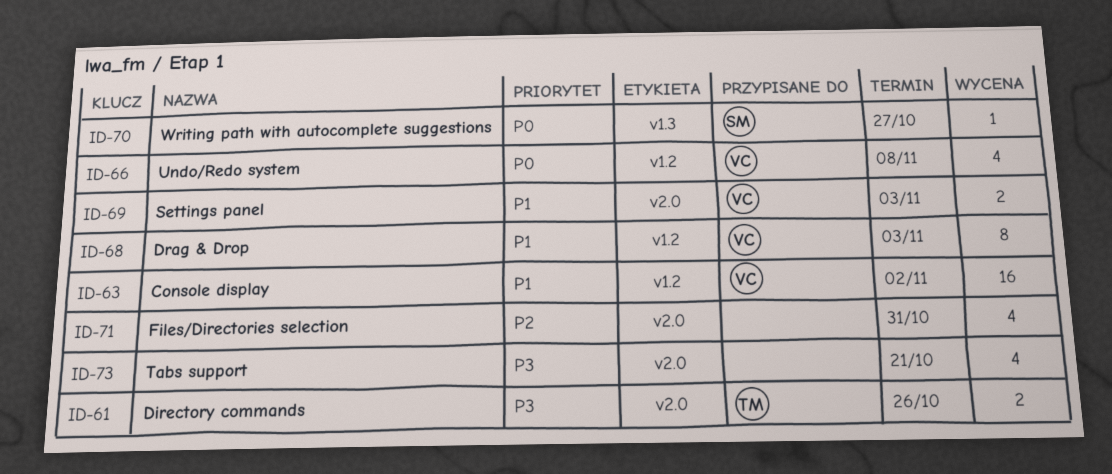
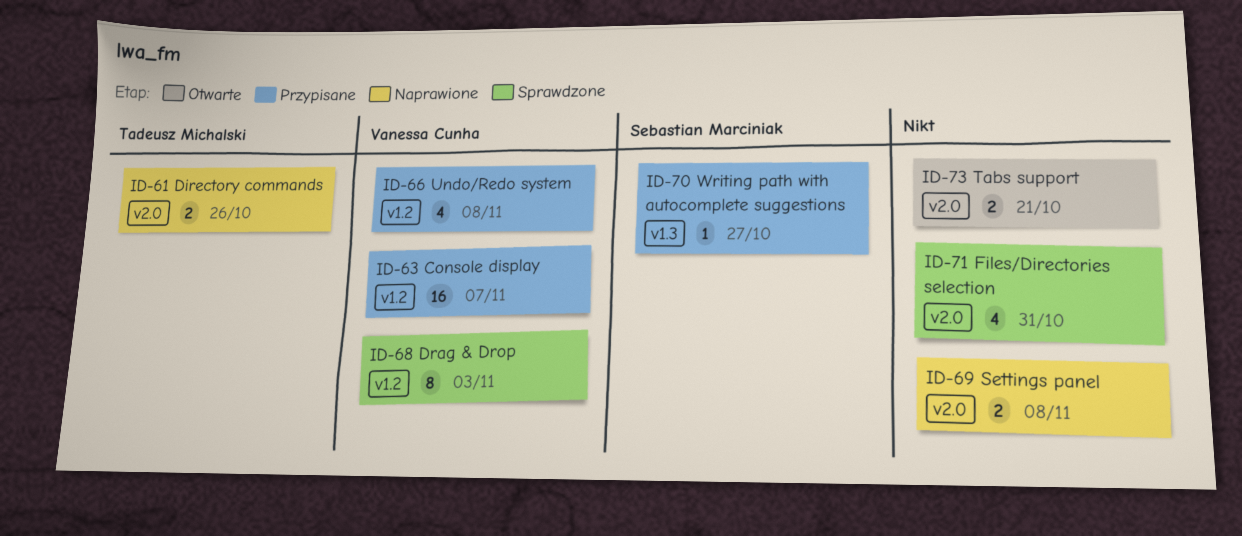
ID-63, due: Nov 2 -> Nov 7
ID-69, owner: Vanessa Cunha -> none
ID-69, due: Nov 3 -> Nov 8
ID-73, estimate: 4 -> 2

